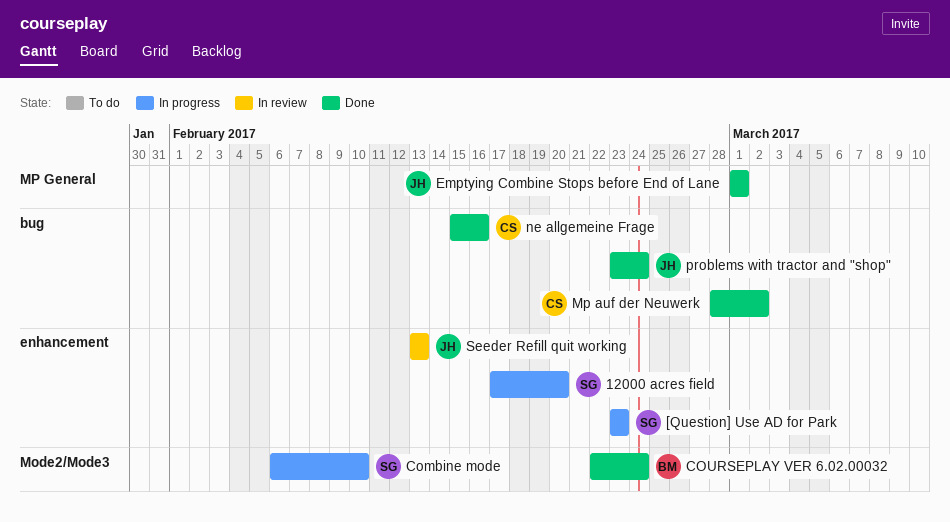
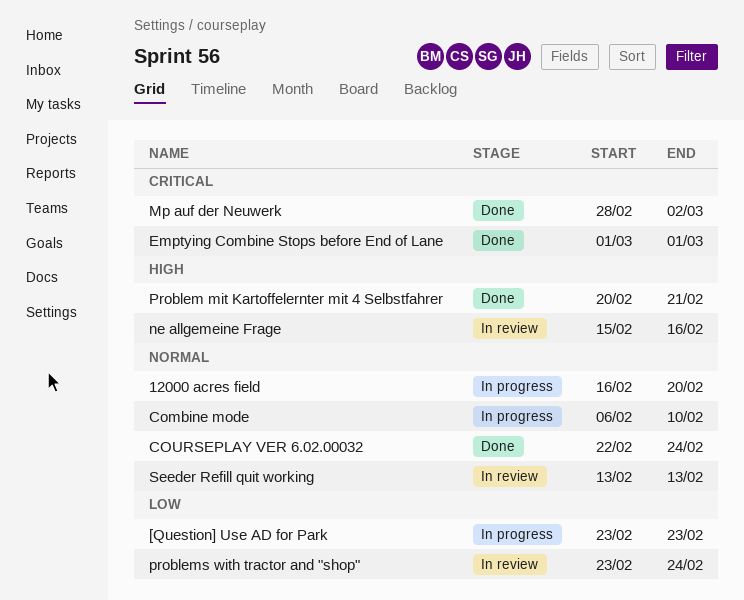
12000 acres field, start: Feb 17 -> Feb 16
ne allgemeine Frage, status: Done -> In review
Problem mit Kartoffelernter mit 4 Selbstfahrer: none -> present
problems with tractor and "shop", status: Done -> In review

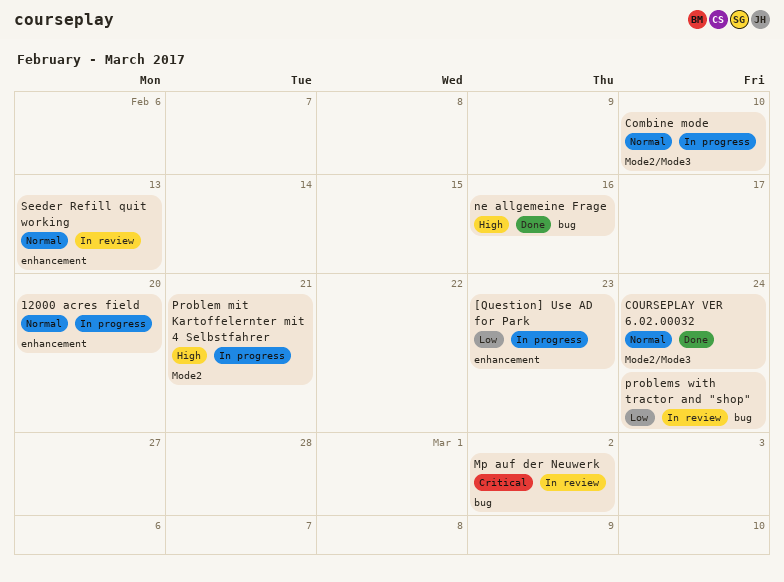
Emptying Combine Stops before End of Lane: present -> none
Mp auf der Neuwerk, status: Done -> In review
ne allgemeine Frage, status: In review -> Done
Problem mit Kartoffelernter mit 4 Selbstfahrer, status: Done -> In progress

